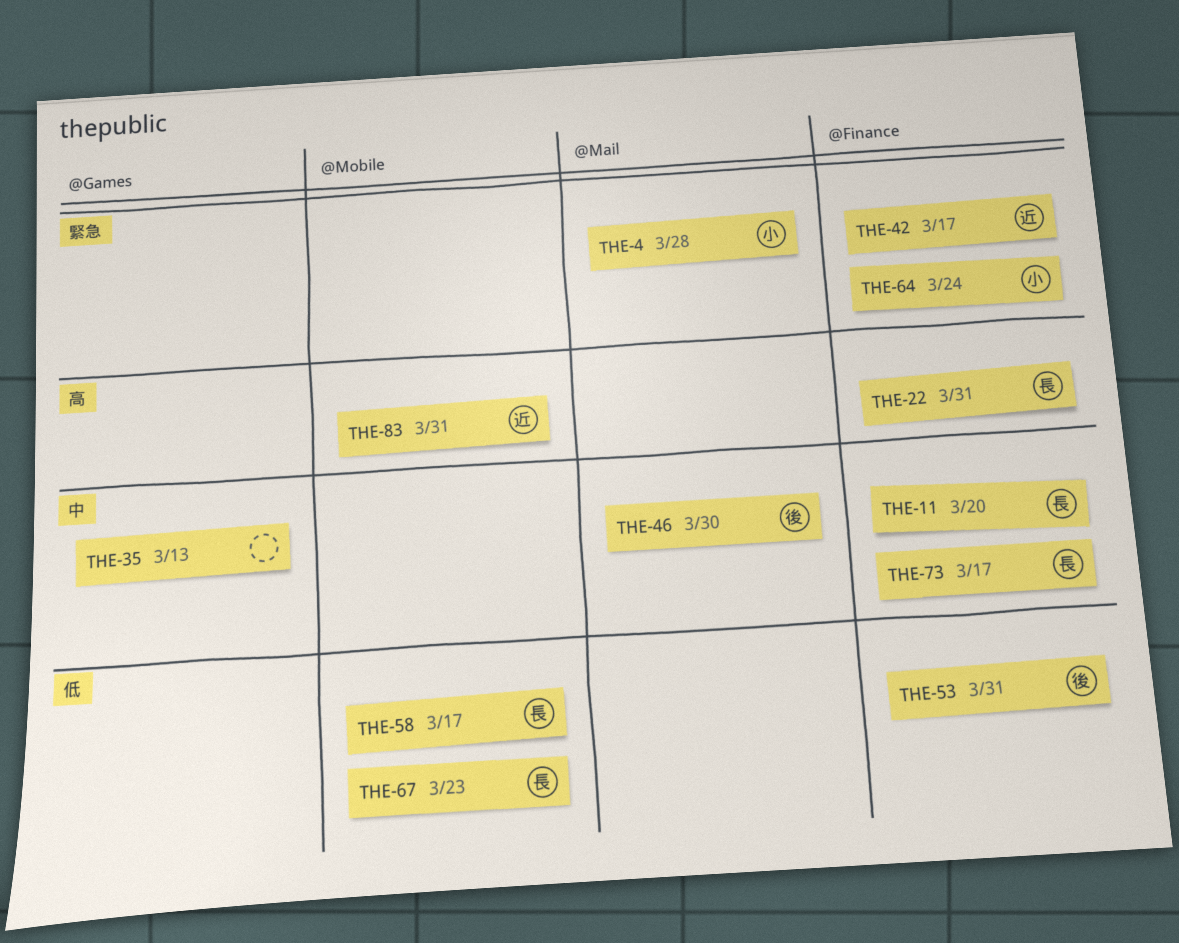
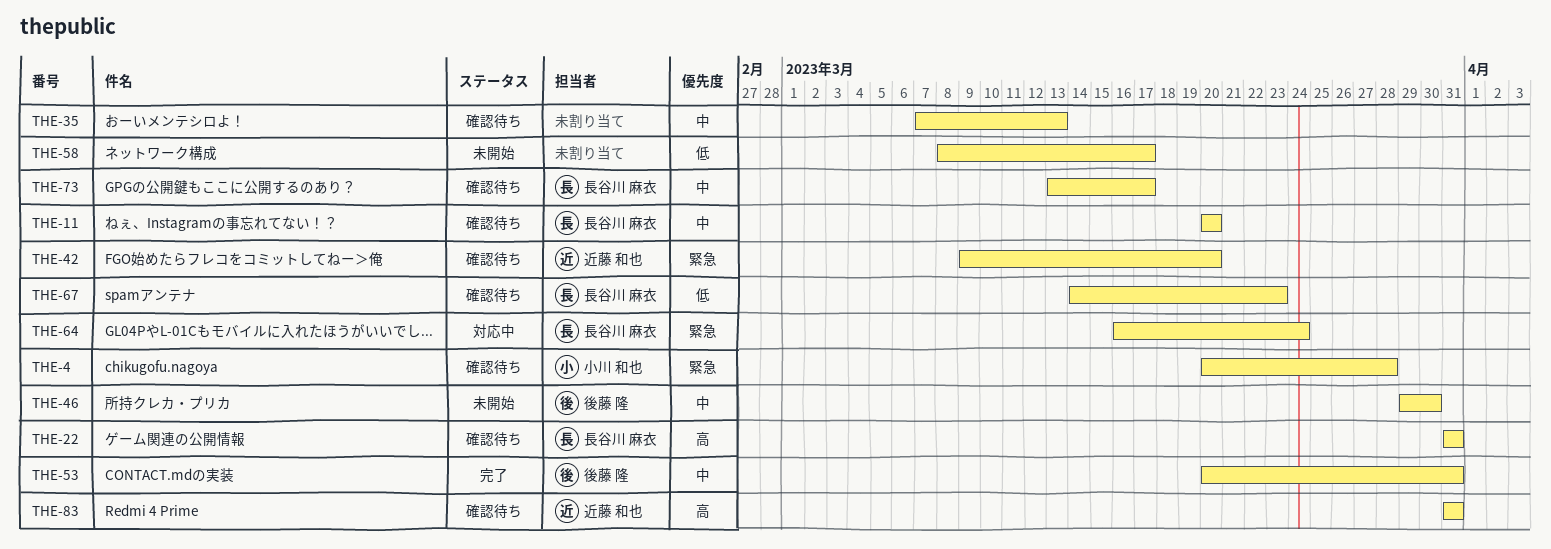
THE-42, due: Mar 17 -> Mar 20
THE-53, priority: 低 -> 中
THE-58, owner: 長谷川 麻衣 -> none
THE-64, owner: 小川 和也 -> 長谷川 麻衣

